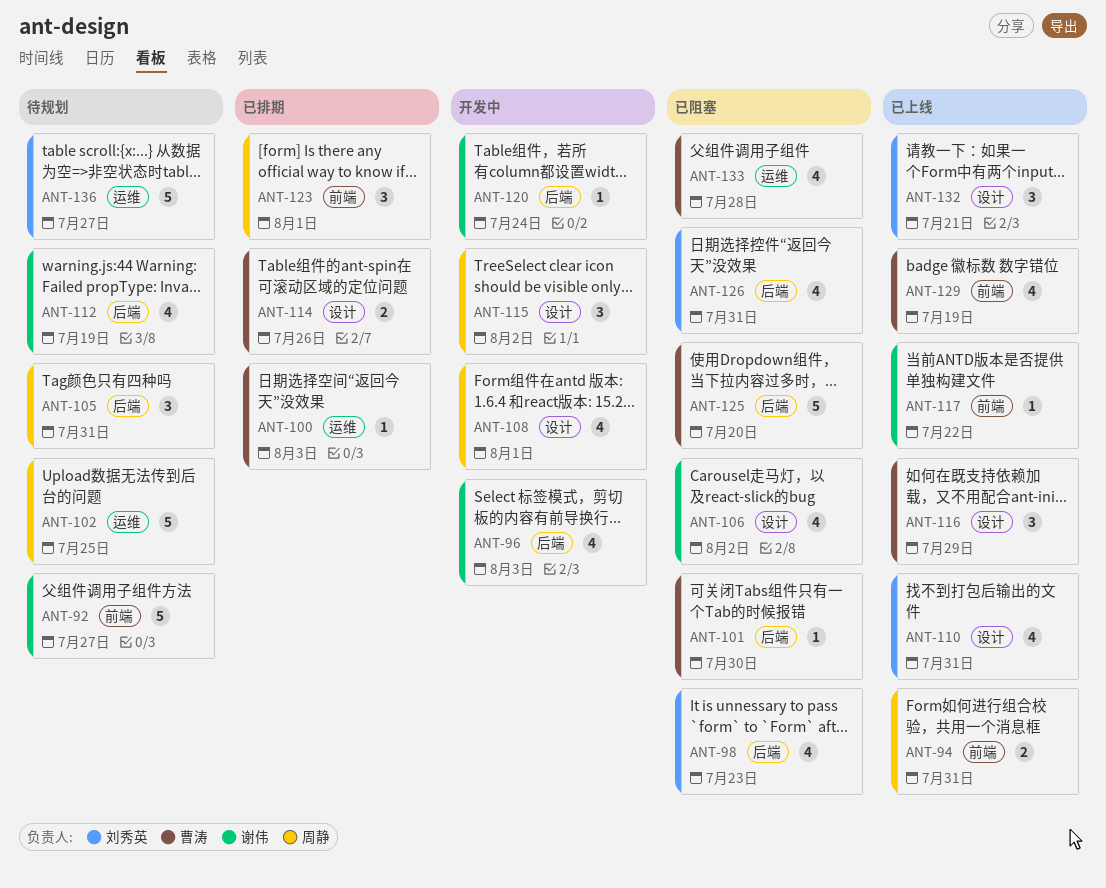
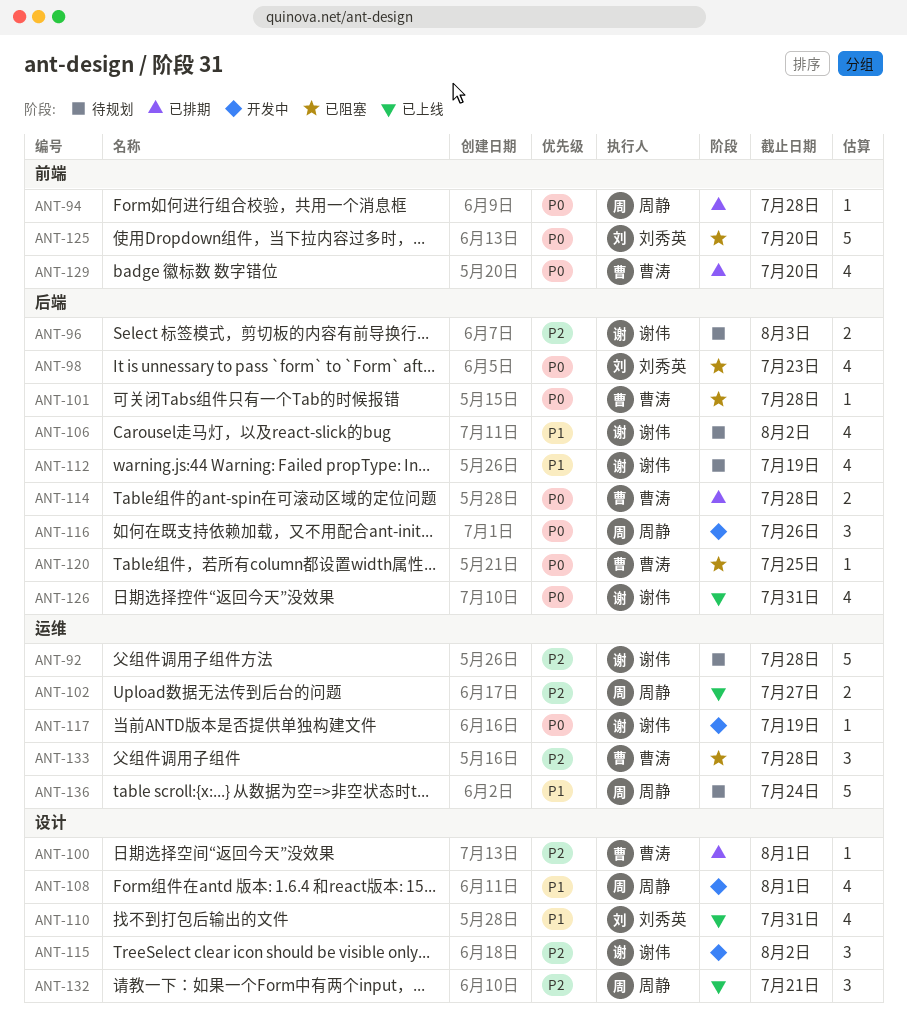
ANT-92, label: 前端 -> 运维
ANT-92, due: Jul 27 -> Jul 28
ANT-94, status: 已上线 -> 已排期
ANT-94, estimate: 2 -> 1
ANT-94, due: Jul 31 -> Jul 28
ANT-96, status: 开发中 -> 待规划
ANT-96, estimate: 4 -> 2
ANT-100, label: 运维 -> 设计
ANT-100, due: Aug 3 -> Aug 1
ANT-101, due: Jul 30 -> Jul 28
ANT-102, status: 待规划 -> 已上线
ANT-102, estimate: 5 -> 2
ANT-102, due: Jul 25 -> Jul 27
ANT-105: present -> none
ANT-106, status: 已阻塞 -> 待规划
ANT-106, label: 设计 -> 后端
ANT-114, label: 设计 -> 后端
ANT-114, due: Jul 26 -> Jul 28
ANT-115, owner: 周静 -> 谢伟
ANT-116, status: 已上线 -> 开发中
ANT-116, owner: 曹涛 -> 周静
ANT-116, label: 设计 -> 后端
ANT-116, due: Jul 29 -> Jul 26
ANT-117, status: 已上线 -> 开发中
ANT-117, label: 前端 -> 运维
ANT-117, due: Jul 22 -> Jul 19
ANT-120, status: 开发中 -> 已阻塞
ANT-120, owner: 谢伟 -> 曹涛
ANT-120, due: Jul 24 -> Jul 25
ANT-123: present -> none
ANT-125, owner: 曹涛 -> 刘秀英
ANT-125, label: 后端 -> 前端
ANT-126, status: 已阻塞 -> 已上线
ANT-126, owner: 刘秀英 -> 谢伟
ANT-129, status: 已上线 -> 已排期
ANT-129, due: Jul 19 -> Jul 20
ANT-132, owner: 刘秀英 -> 周静
ANT-133, estimate: 4 -> 3
ANT-136, owner: 刘秀英 -> 周静
ANT-136, due: Jul 27 -> Jul 24

